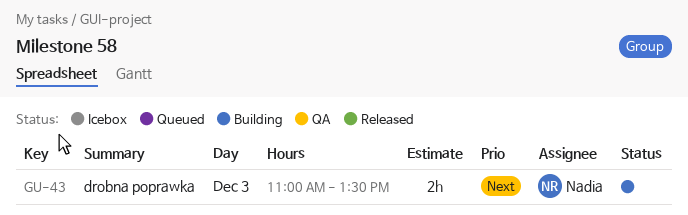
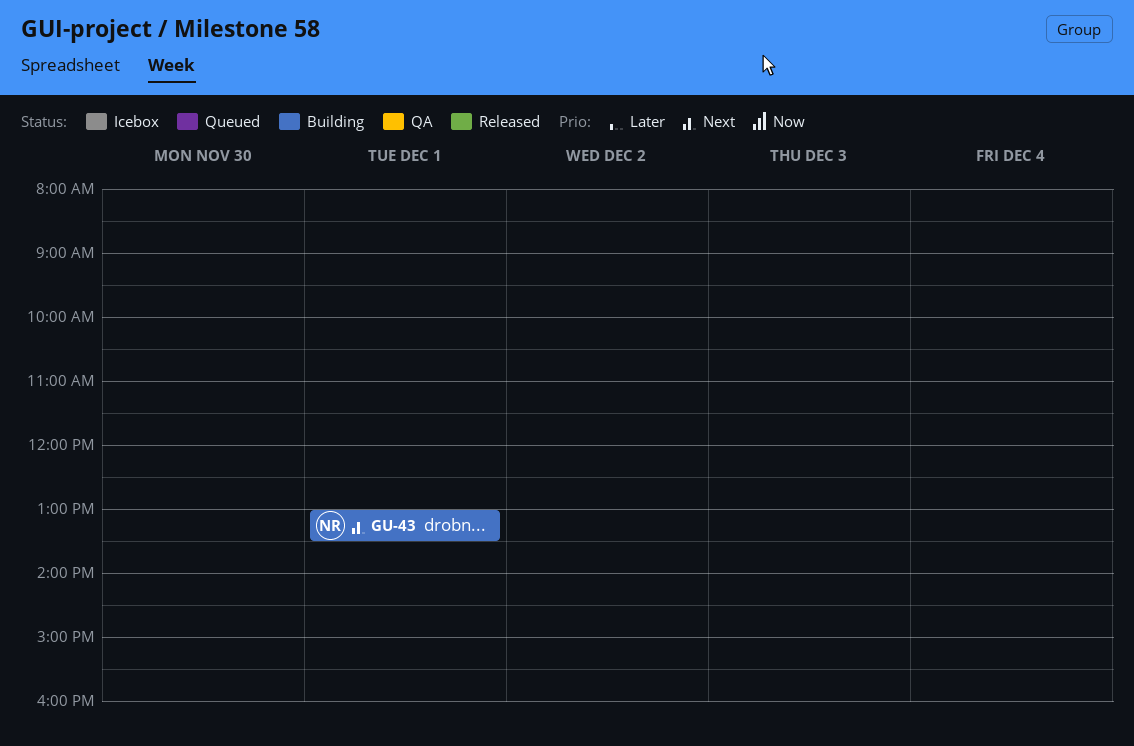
GU-43, day: Dec 3 -> Dec 1
GU-43, begins: 11:00 -> 13:00

